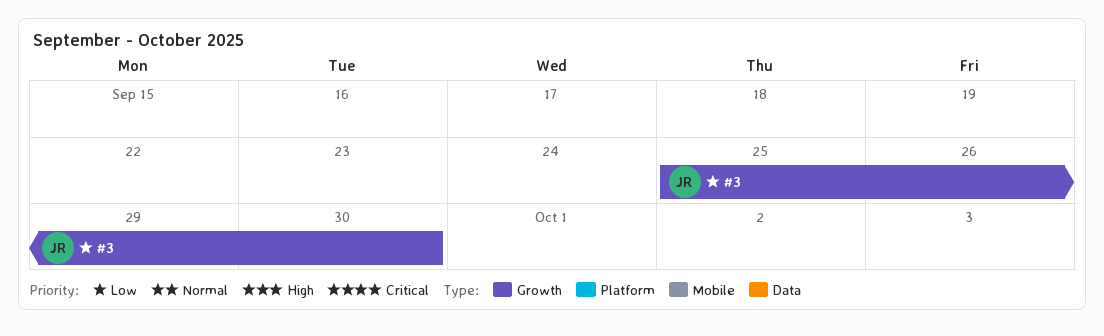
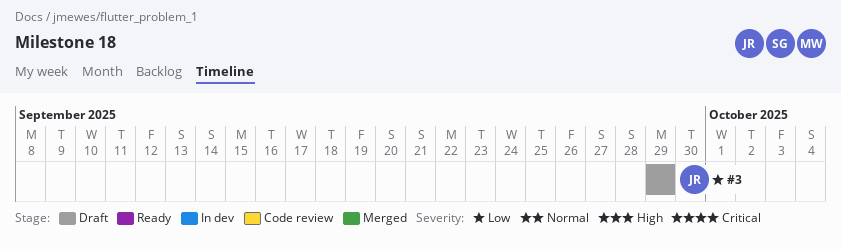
#3, start: Sep 25 -> Sep 29
#3, due: Sep 30 -> Sep 29

